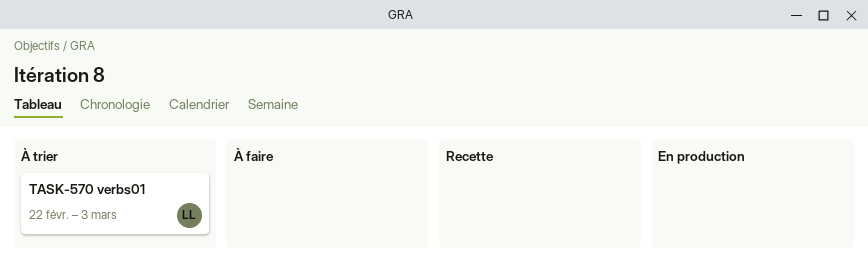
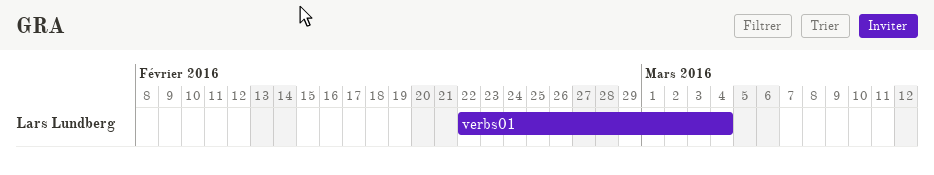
verbs01, due: Mar 3 -> Mar 4

